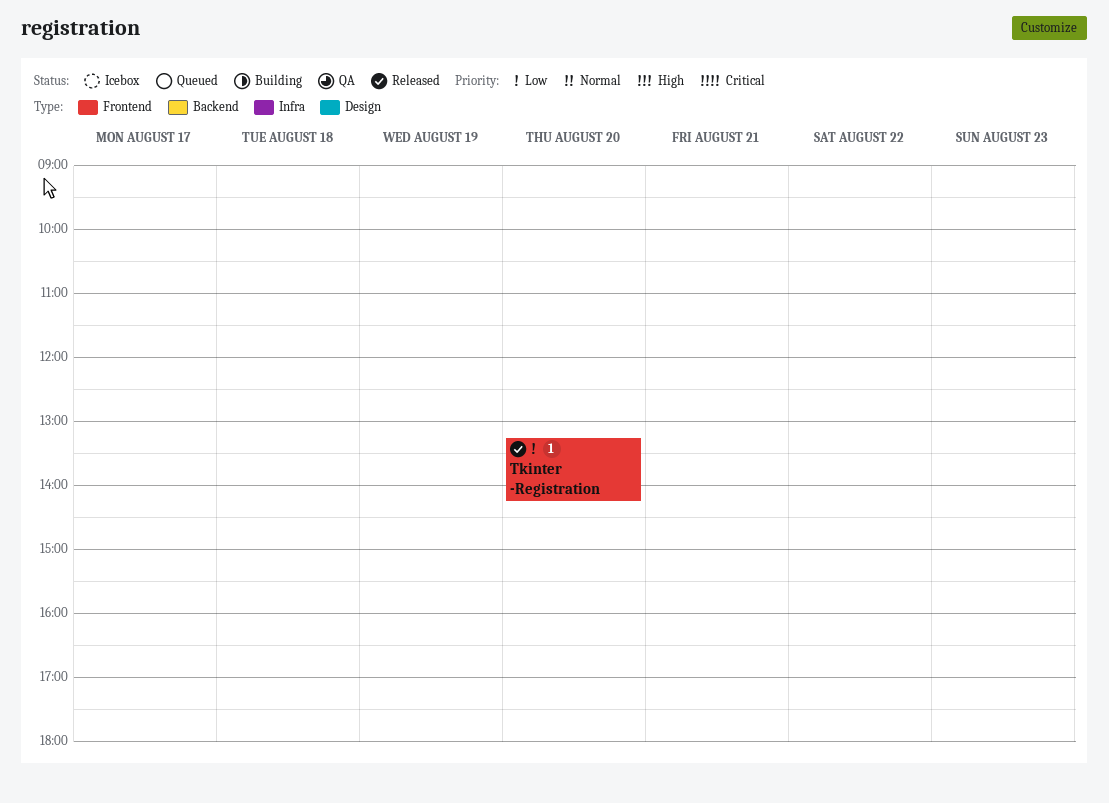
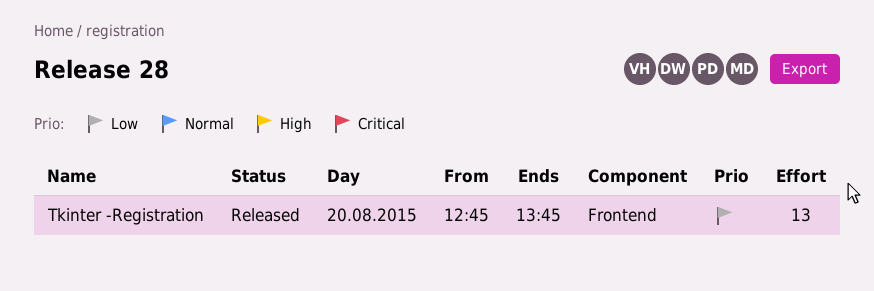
Tkinter -Registration, estimate: 1 -> 13
Tkinter -Registration, begins: 13:15 -> 12:45
Tkinter -Registration, ends: 14:15 -> 13:45

